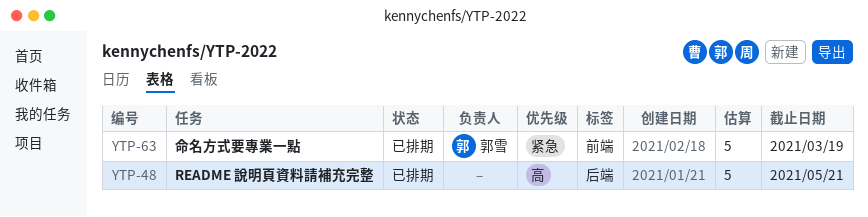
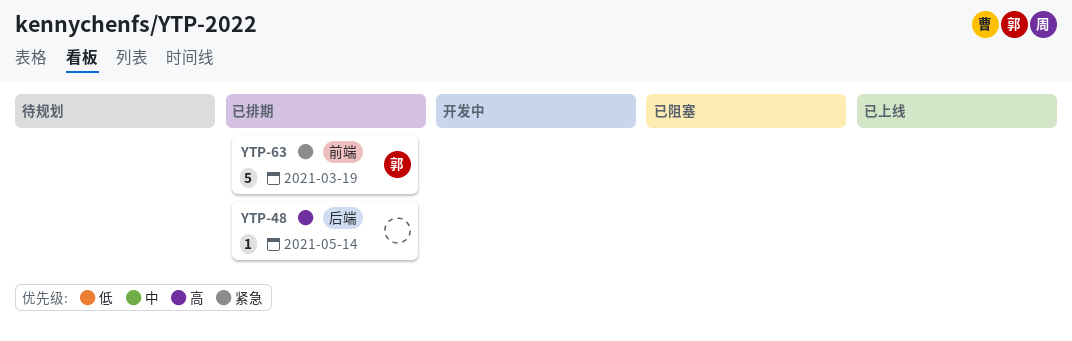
YTP-48, estimate: 5 -> 1
YTP-48, due: May 21 -> May 14

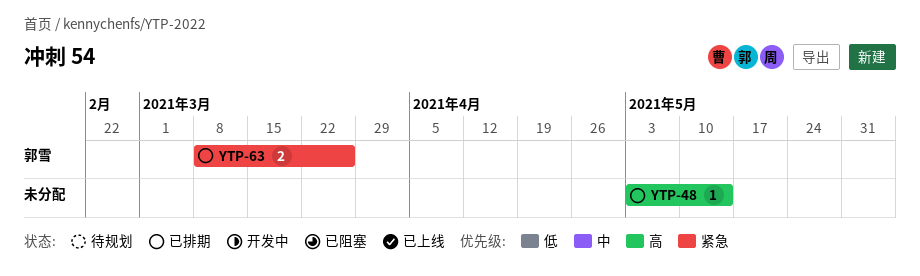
YTP-63, estimate: 5 -> 2
YTP-63, due: Mar 19 -> Mar 26

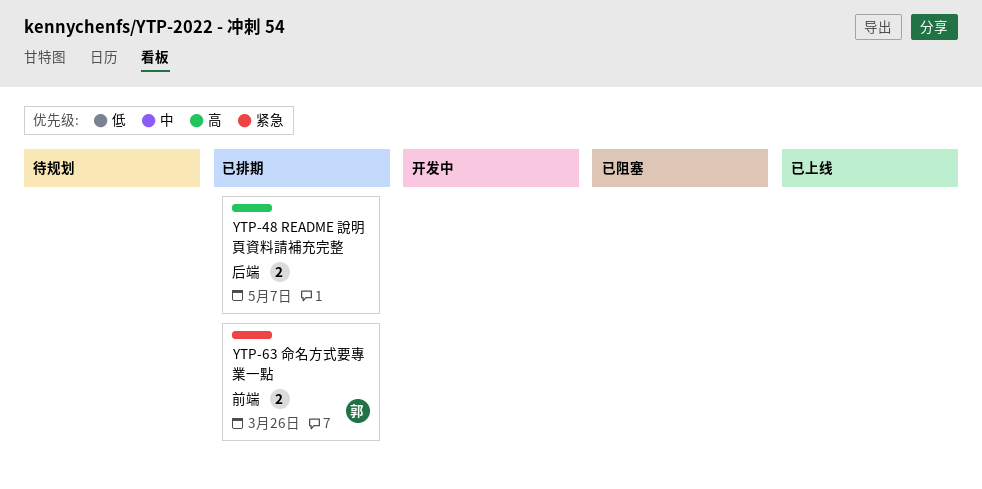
YTP-48, estimate: 1 -> 2
YTP-48, due: May 14 -> May 7

